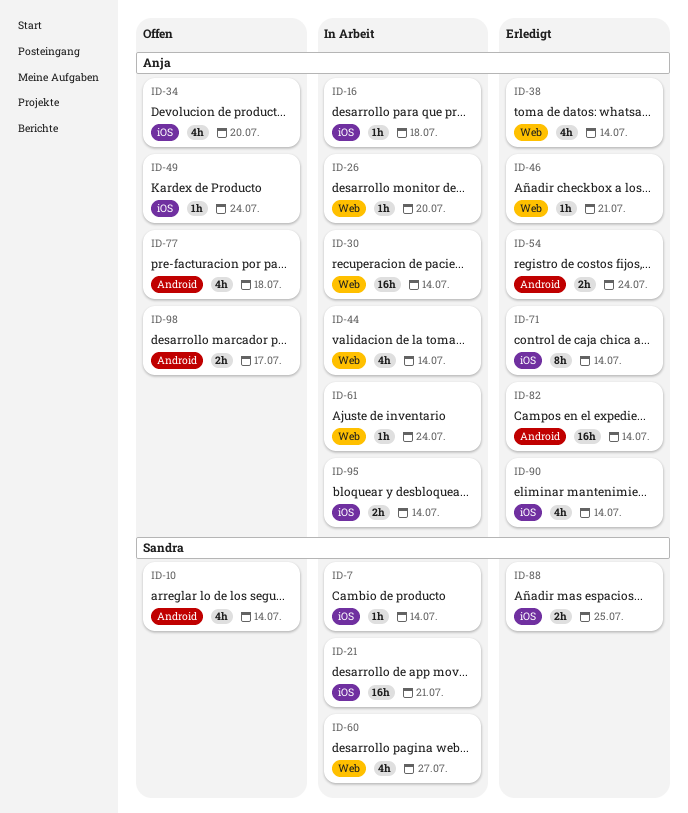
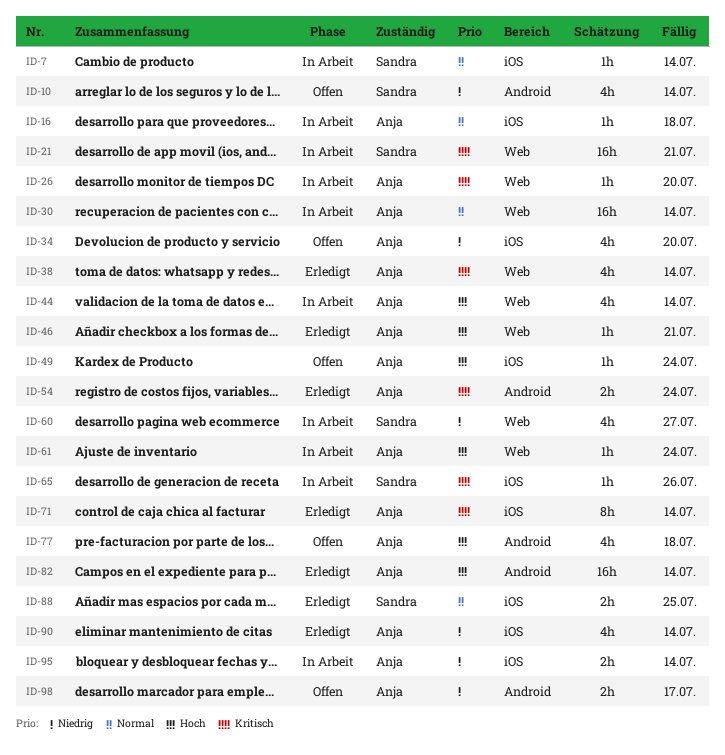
ID-21, label: iOS -> Web
ID-65: none -> present

